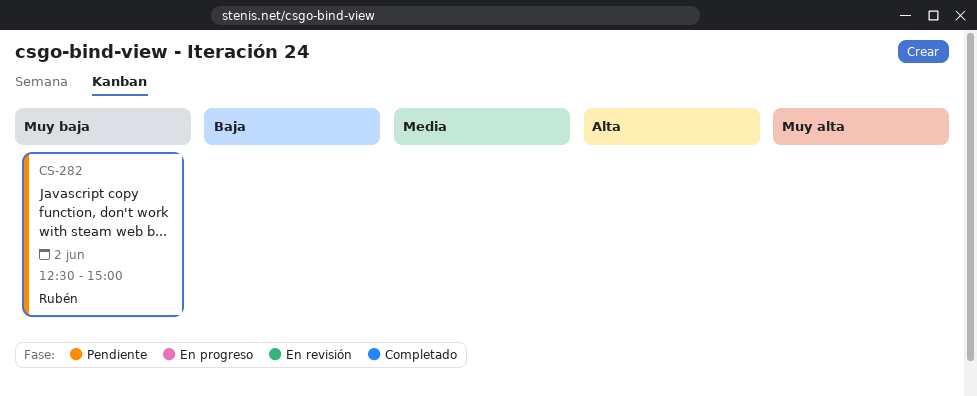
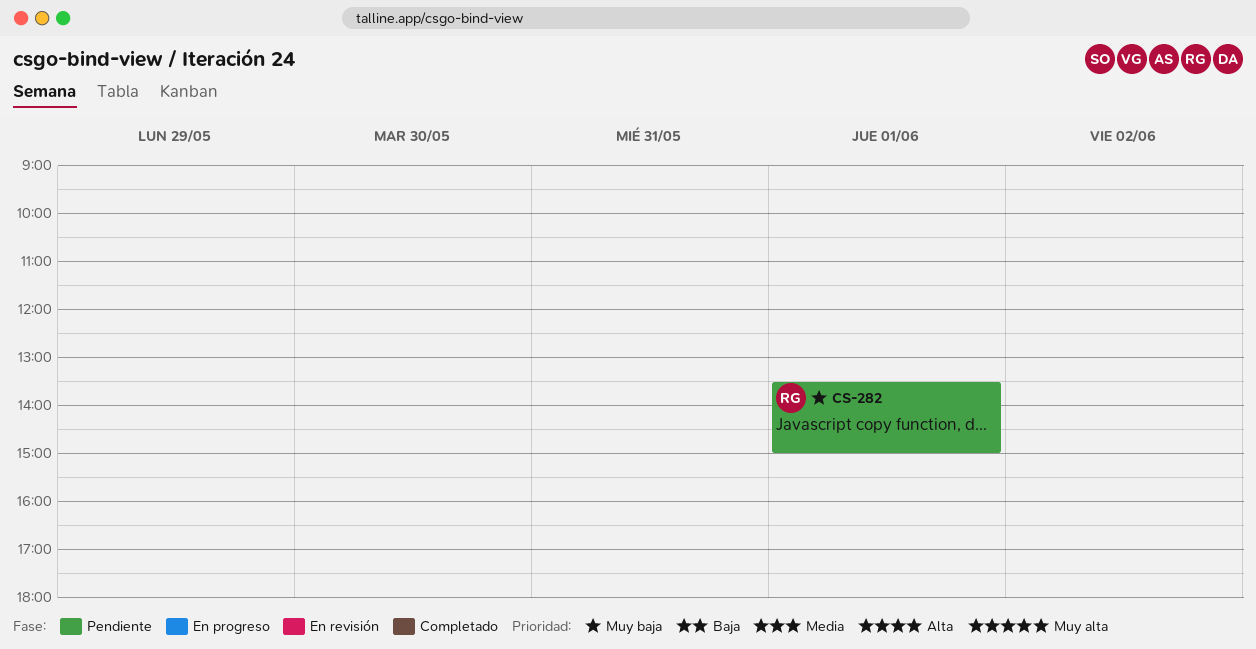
CS-282, day: Jun 2 -> Jun 1
CS-282, begins: 12:30 -> 13:30

